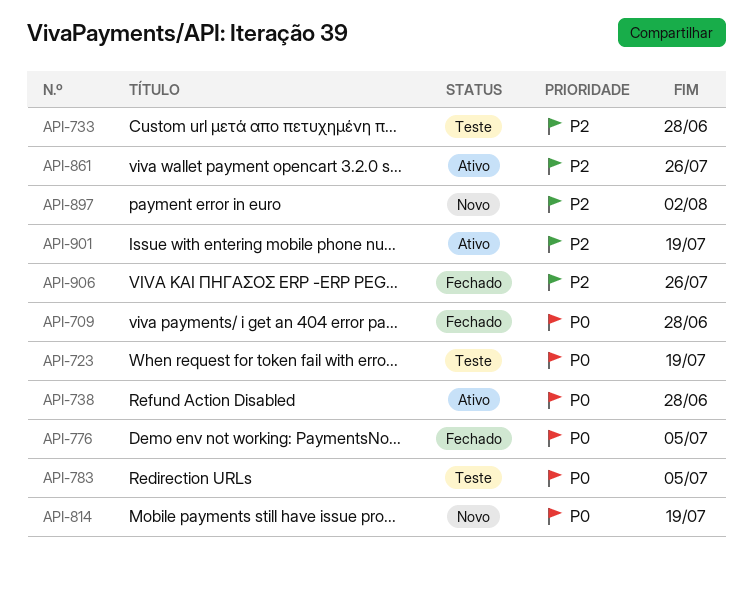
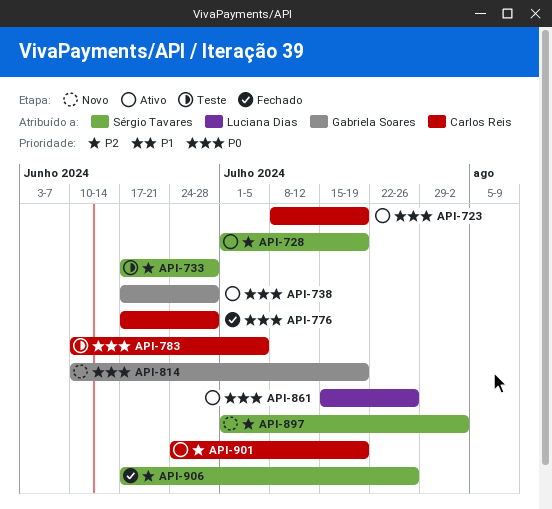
API-709: present -> none
API-723, status: Teste -> Ativo
API-728: none -> present
API-776, due: Jul 5 -> Jun 28
API-861, priority: P2 -> P0

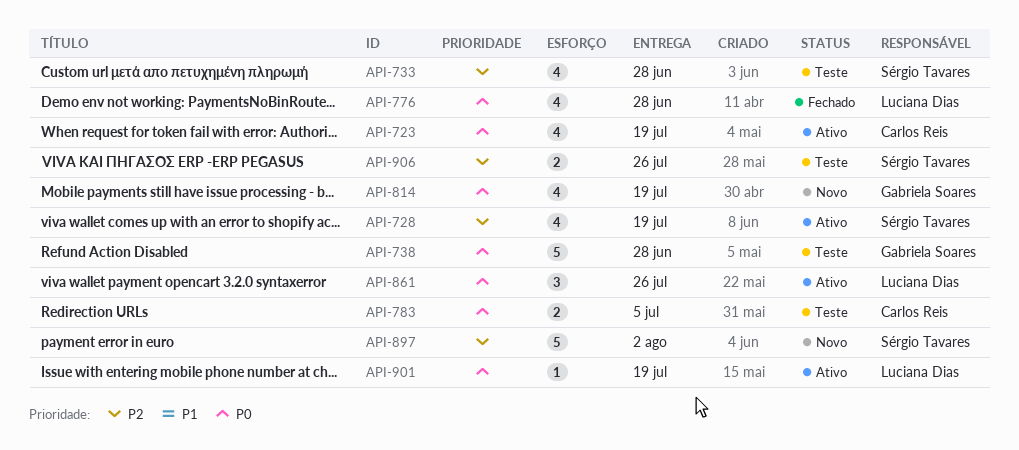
API-738, status: Ativo -> Teste
API-776, owner: Carlos Reis -> Luciana Dias
API-901, owner: Carlos Reis -> Luciana Dias
API-901, priority: P2 -> P0
API-906, status: Fechado -> Teste

